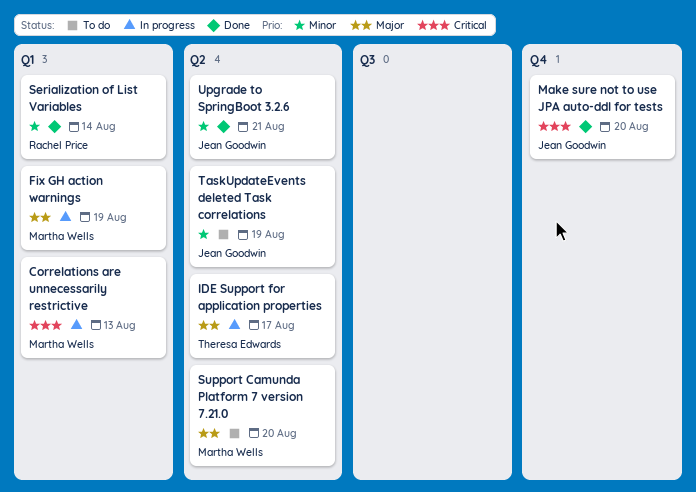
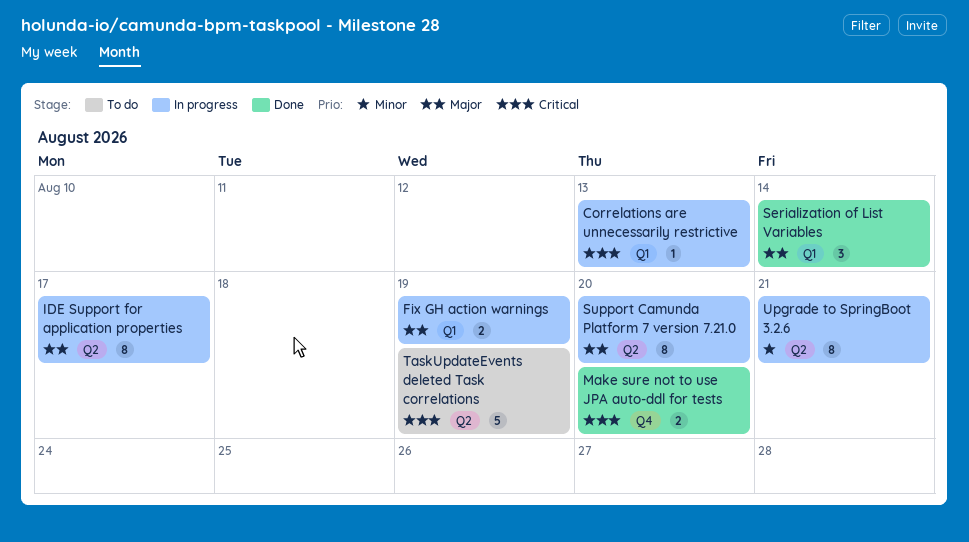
Serialization of List Variables, priority: Minor -> Major
Support Camunda Platform 7 version 7.21.0, status: To do -> In progress
TaskUpdateEvents deleted Task correlations, priority: Minor -> Critical
Upgrade to SpringBoot 3.2.6, status: Done -> In progress

